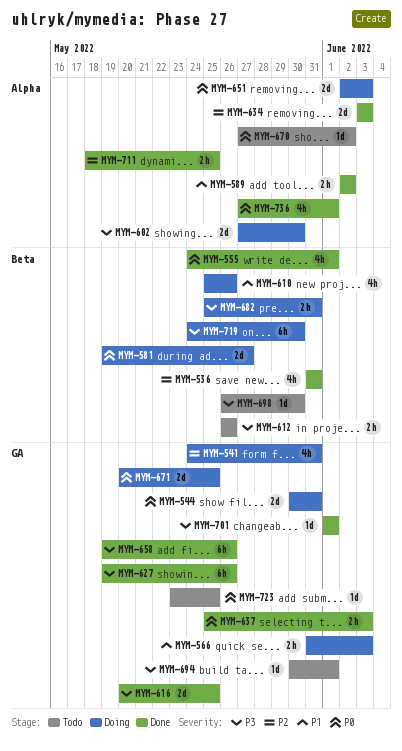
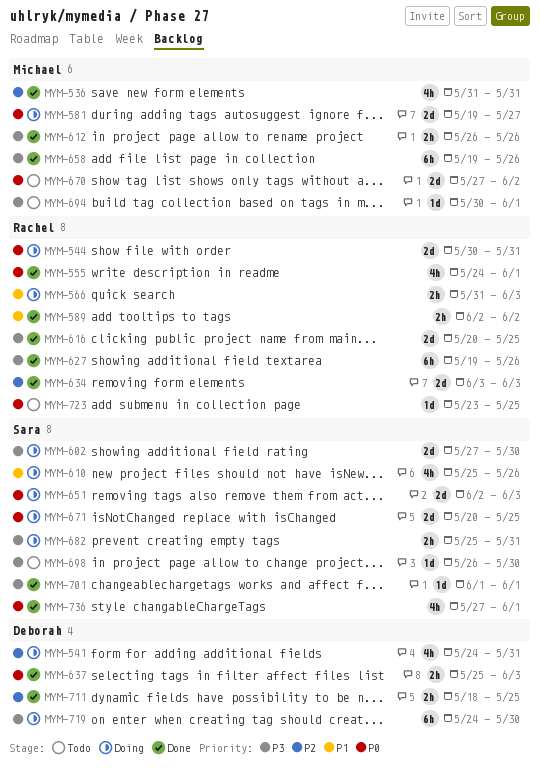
MYM-612, status: Todo -> Done
MYM-670, estimate: 1d -> 2d

